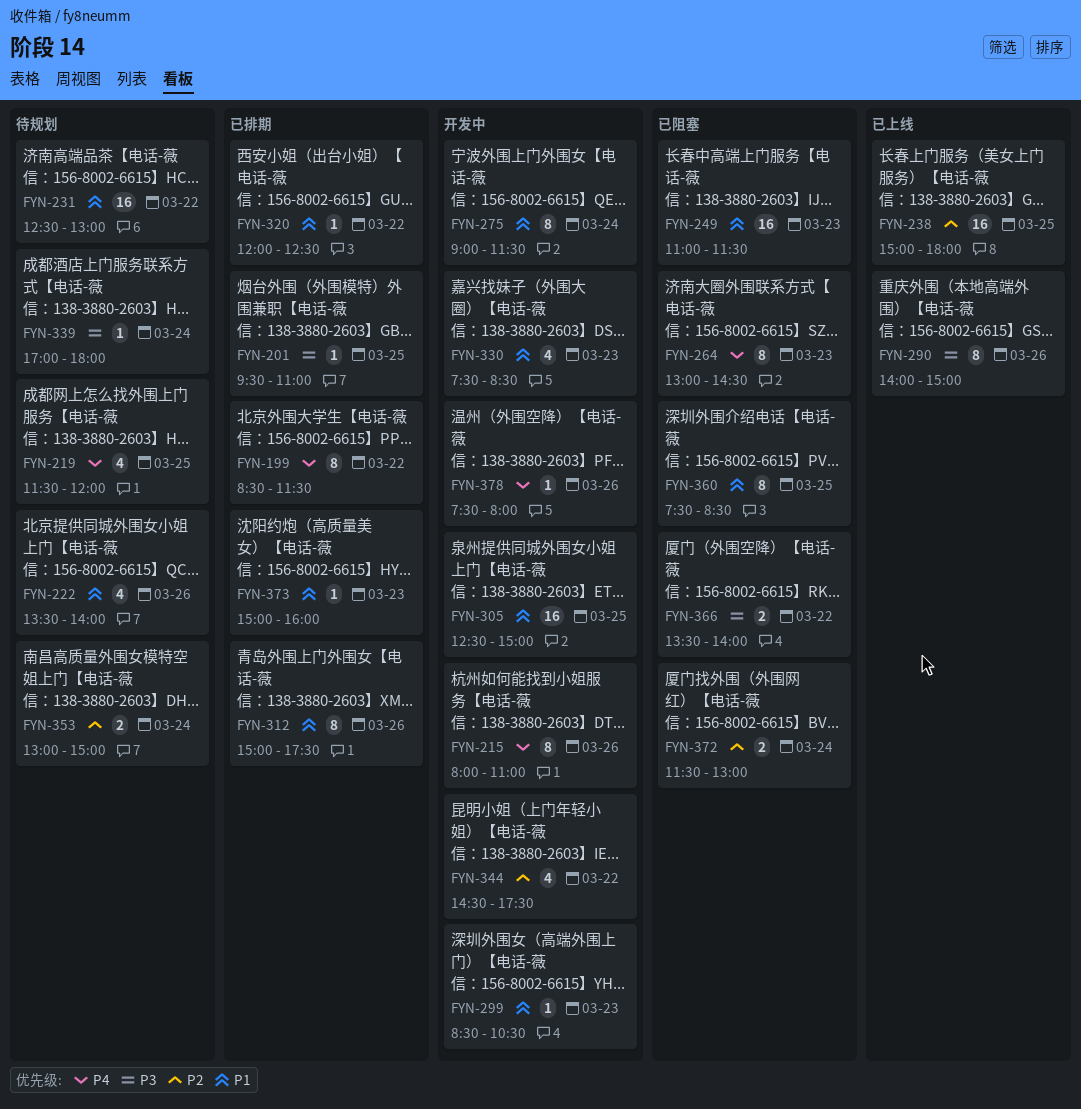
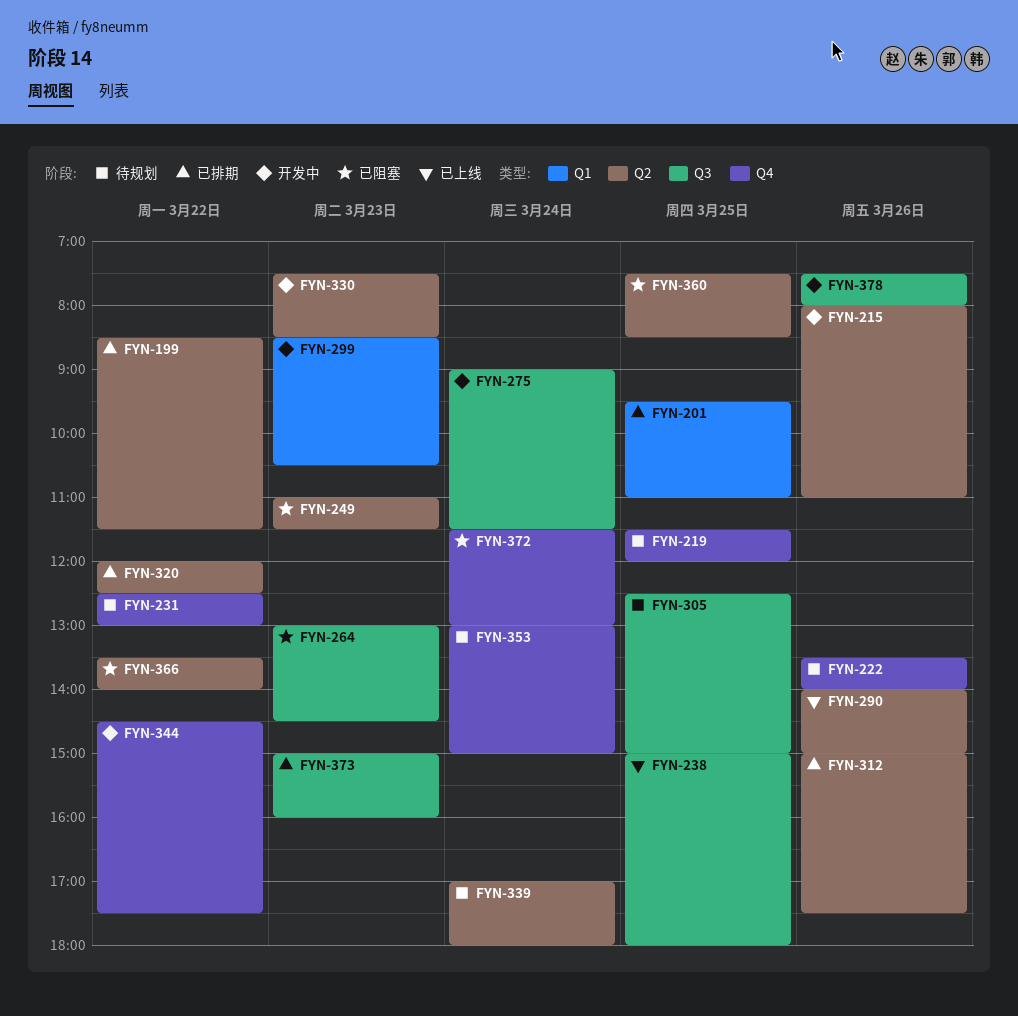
FYN-305, status: 开发中 -> 待规划

